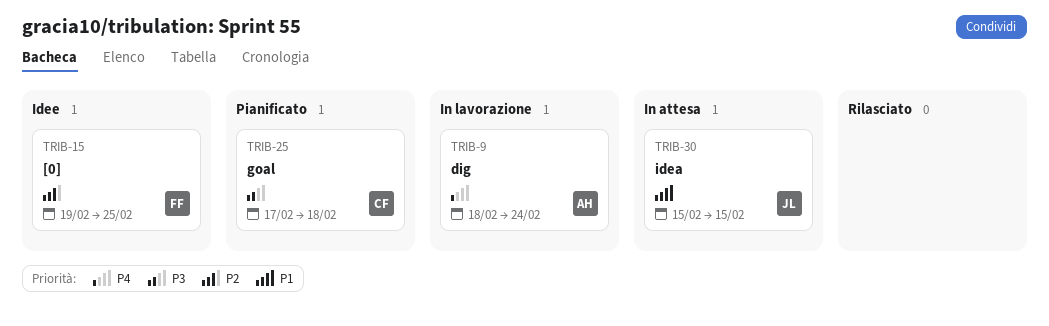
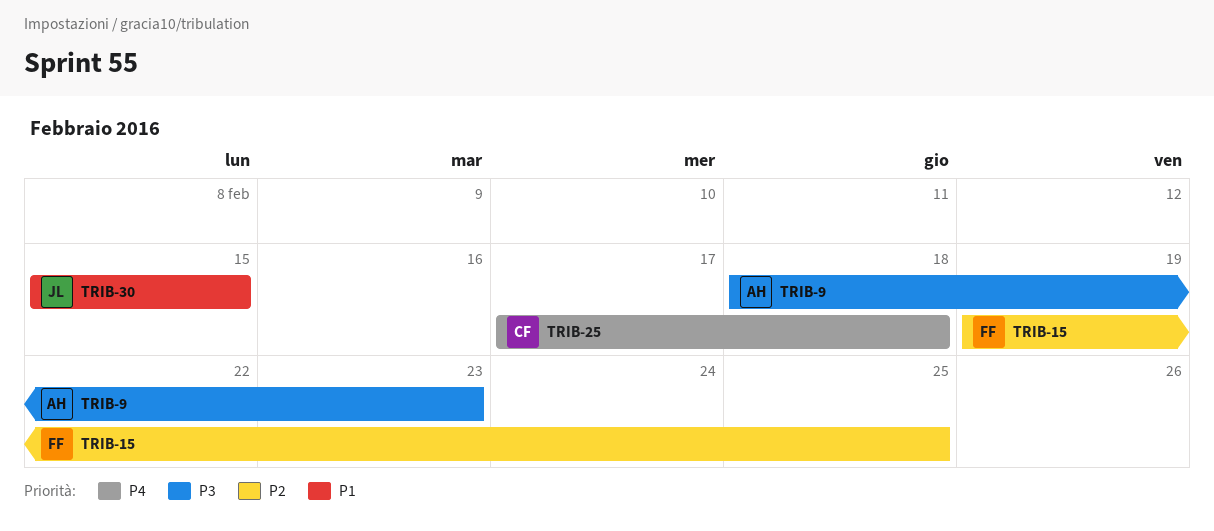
TRIB-9, priority: P4 -> P3
TRIB-9, due: Feb 24 -> Feb 23
TRIB-25, priority: P3 -> P4

